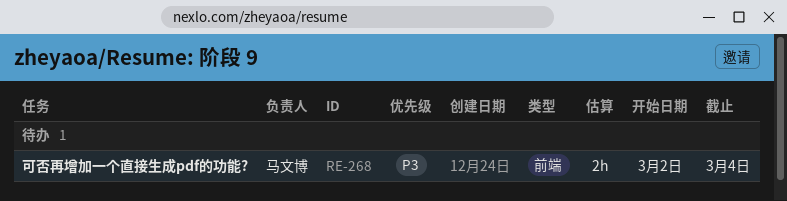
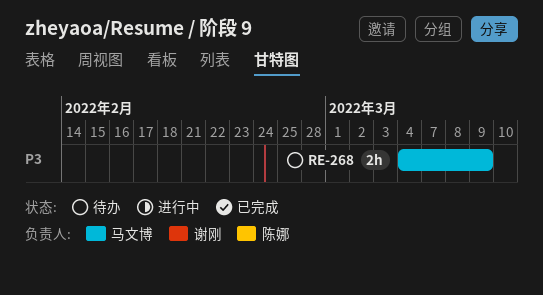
RE-268, start: Mar 2 -> Mar 4
RE-268, due: Mar 4 -> Mar 9

